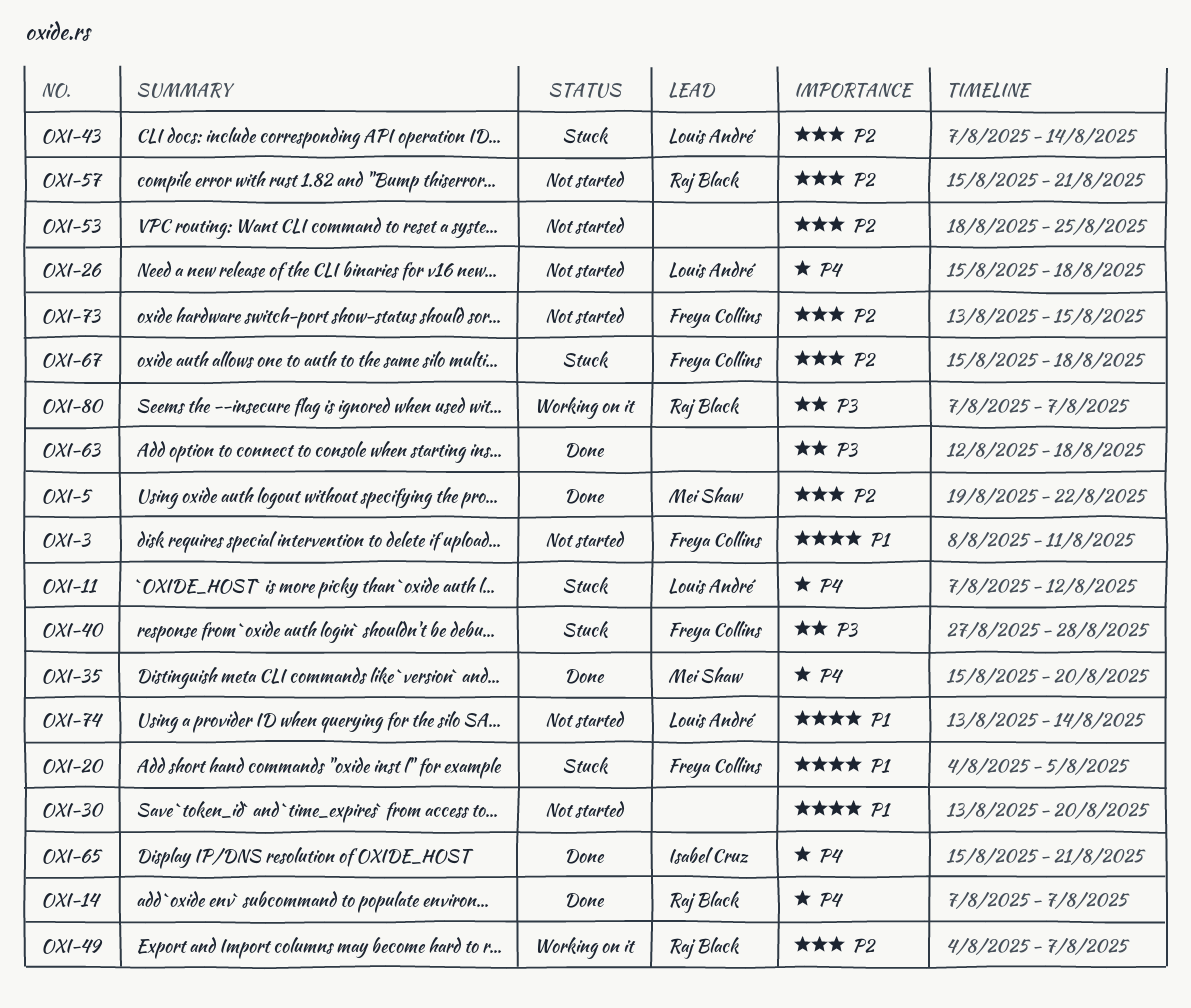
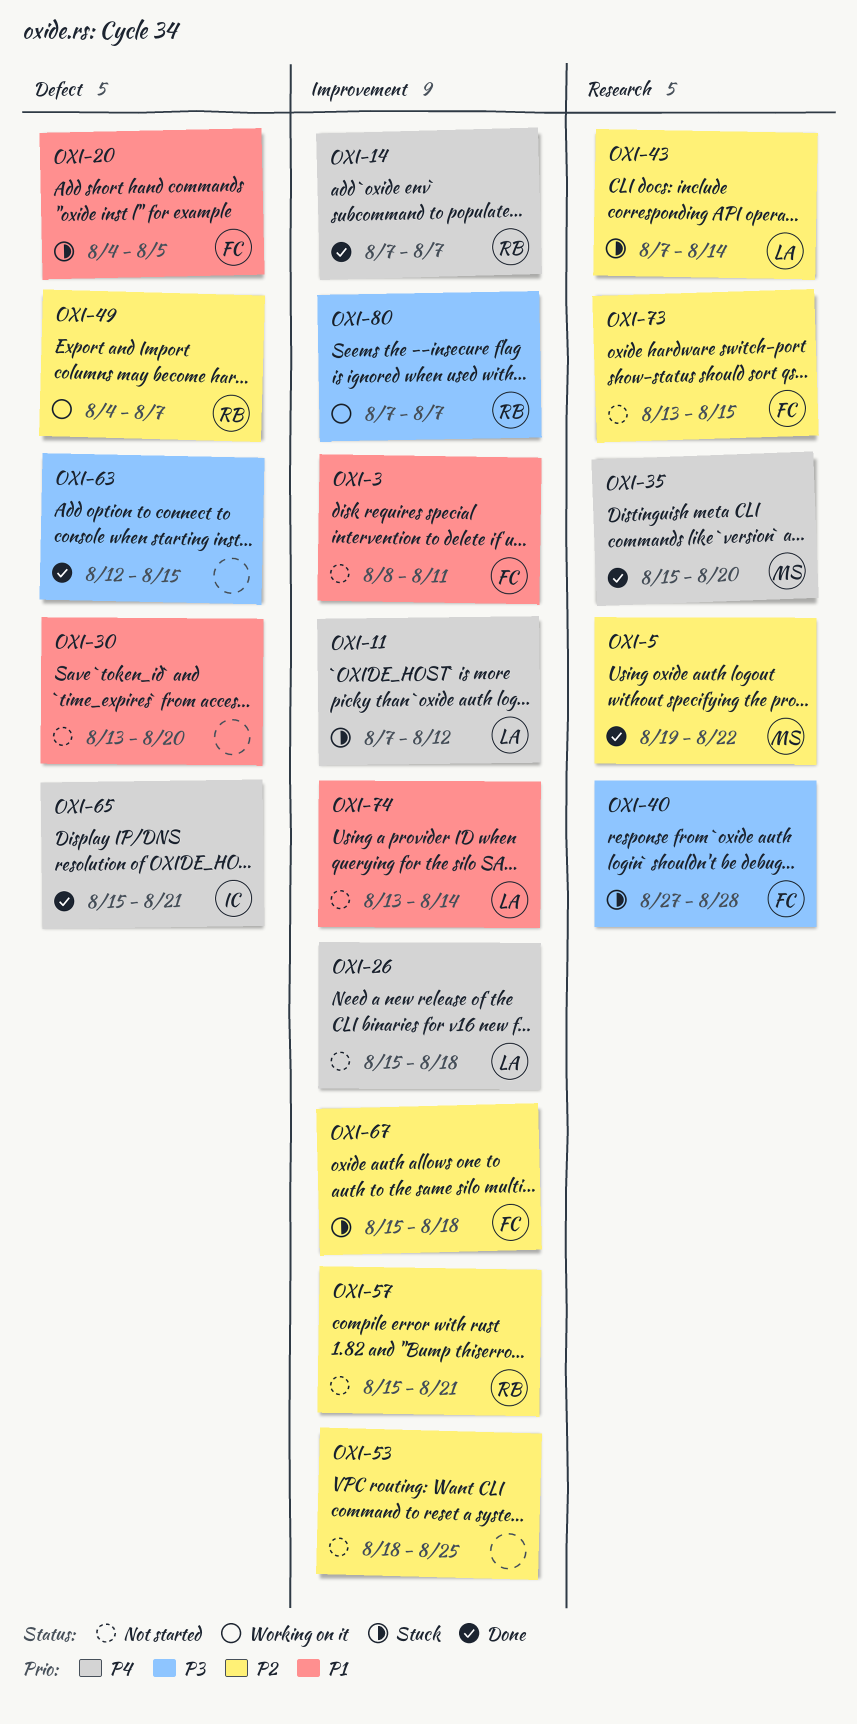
OXI-63, due: Aug 18 -> Aug 15

